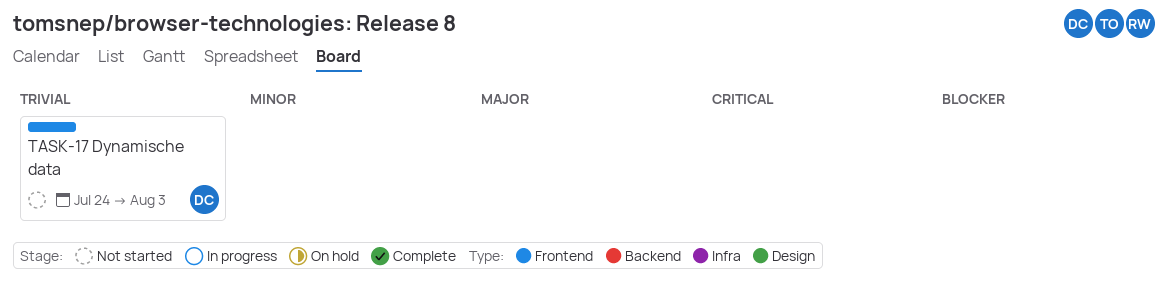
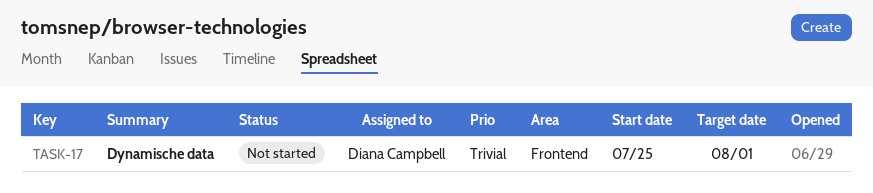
TASK-17, start: Jul 24 -> Jul 25
TASK-17, due: Aug 3 -> Aug 1

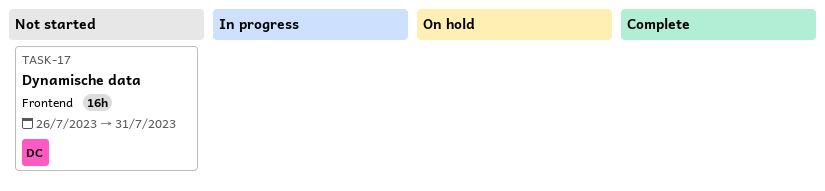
TASK-17, start: Jul 25 -> Jul 26
TASK-17, due: Aug 1 -> Jul 31

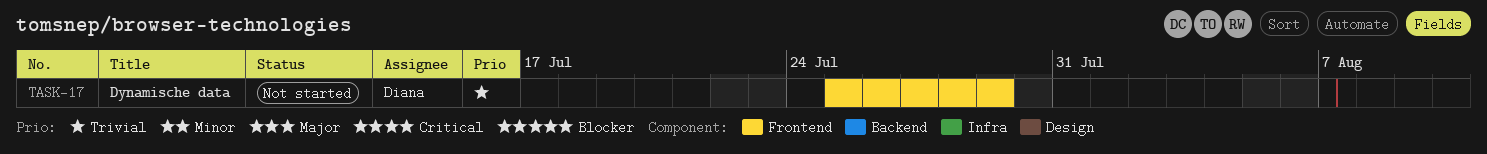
TASK-17, start: Jul 26 -> Jul 25
TASK-17, due: Jul 31 -> Jul 29

